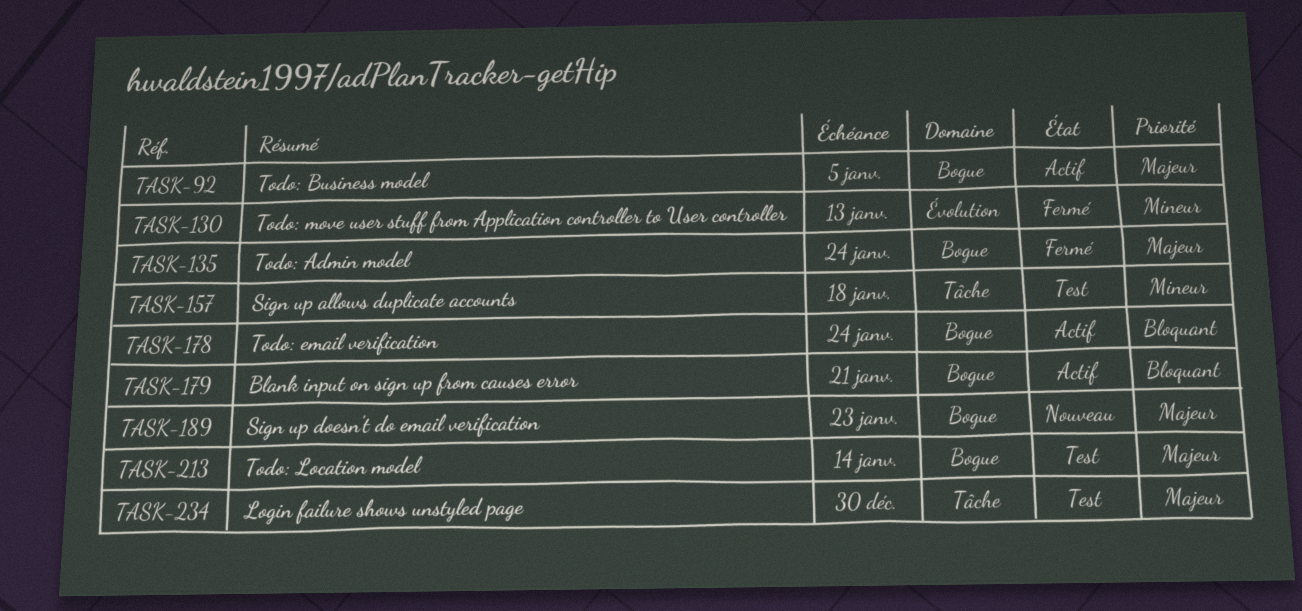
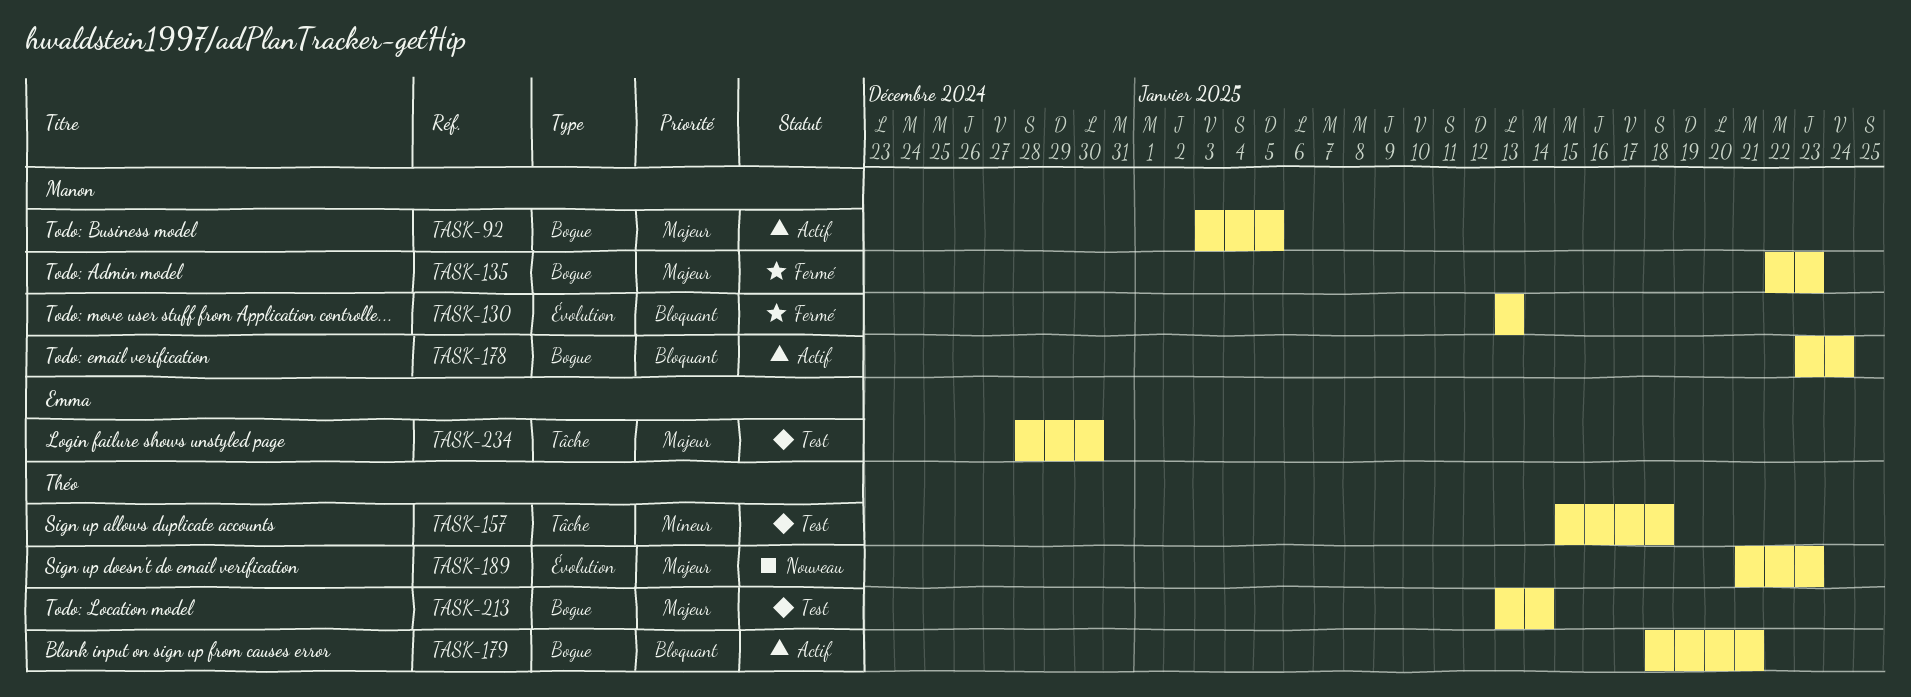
TASK-130, priority: Mineur -> Bloquant
TASK-135, due: Jan 24 -> Jan 23
TASK-189, label: Bogue -> Évolution

